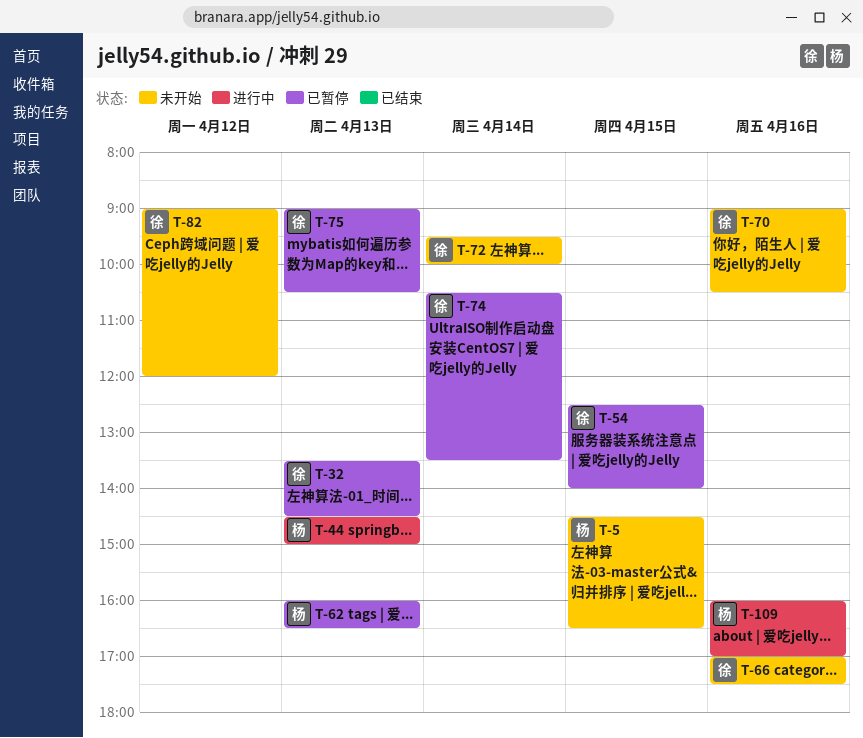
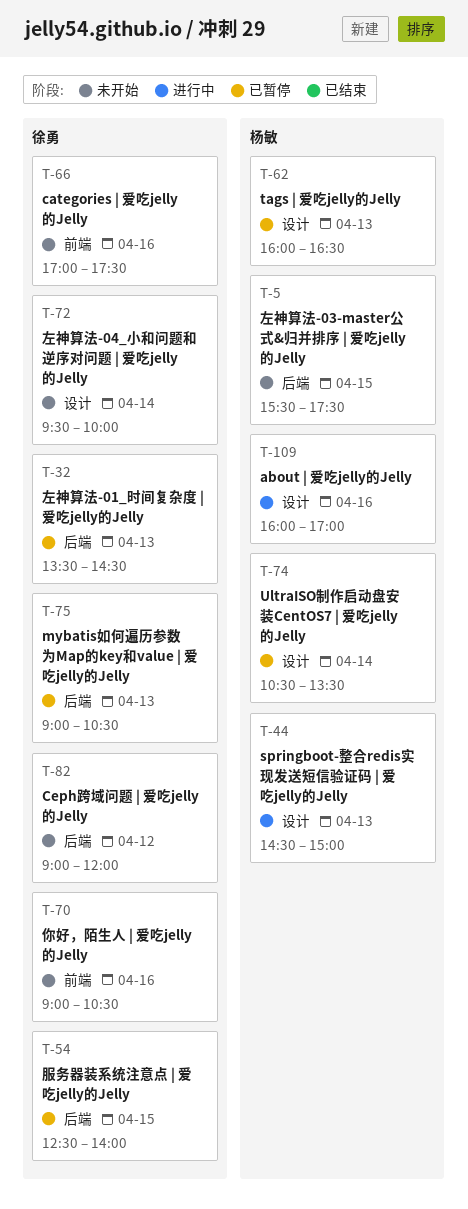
T-5, begins: 14:30 -> 15:30
T-5, ends: 16:30 -> 17:30
T-74, owner: 徐勇 -> 杨敏

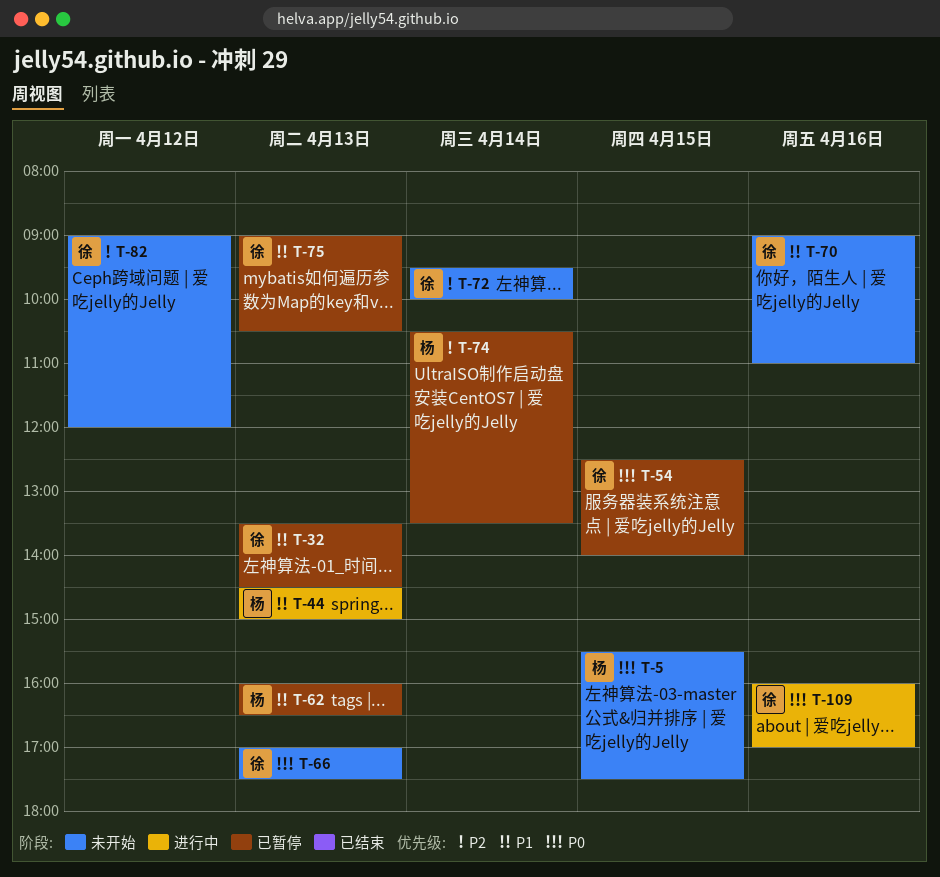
T-66, day: Apr 16 -> Apr 13
T-70, ends: 10:30 -> 11:00
T-109, owner: 杨敏 -> 徐勇

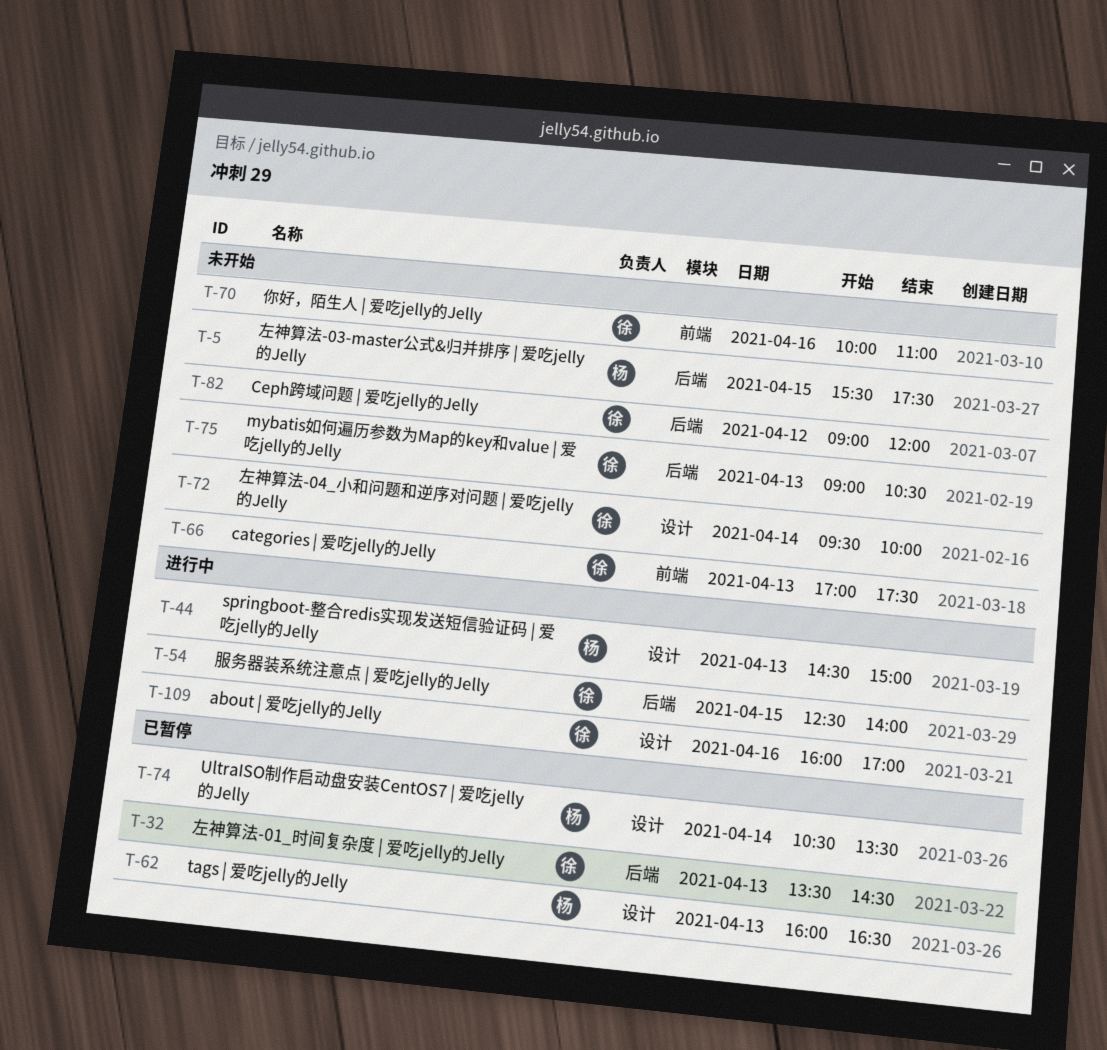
T-54, status: 已暂停 -> 进行中
T-70, begins: 09:00 -> 10:00
T-75, status: 已暂停 -> 未开始

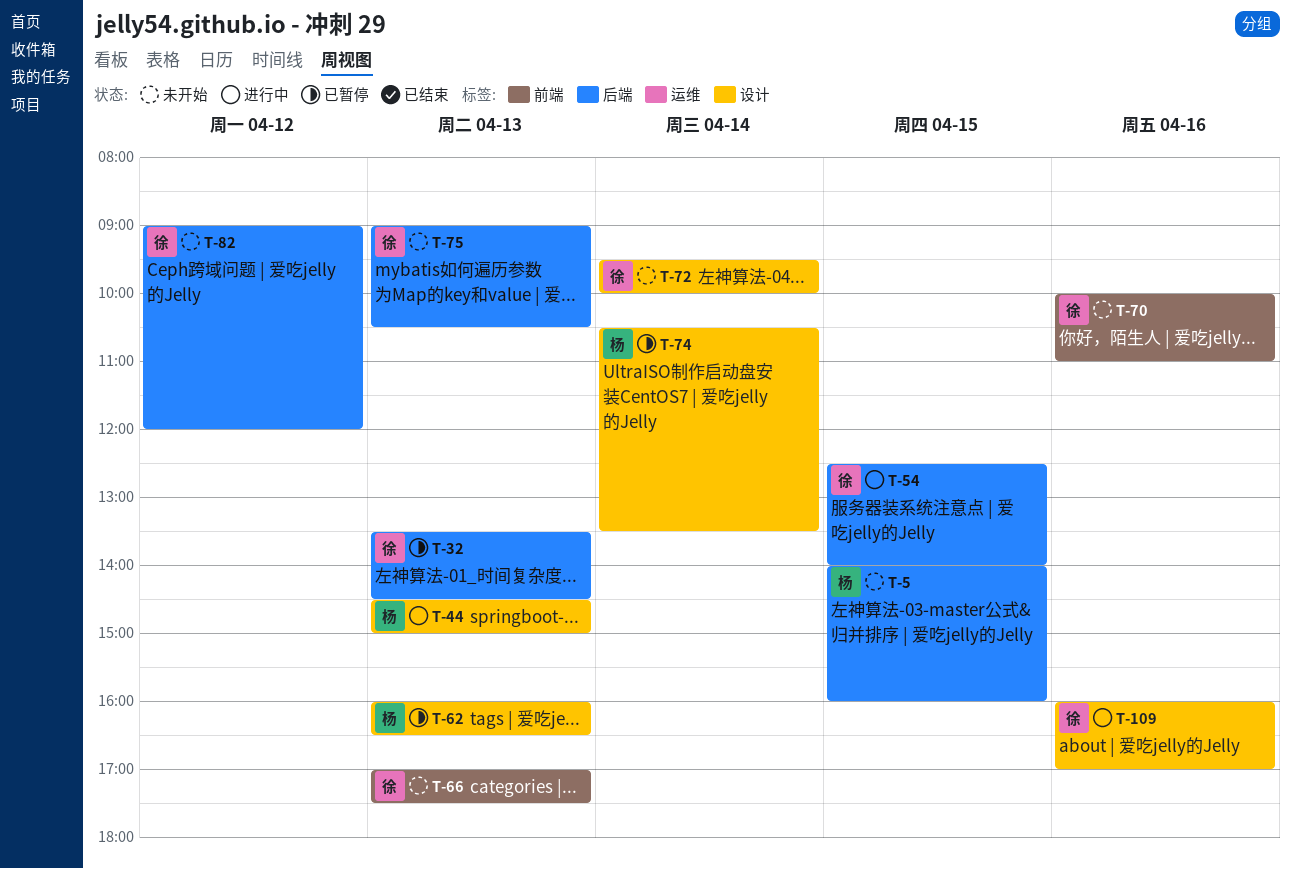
T-5, begins: 15:30 -> 14:00
T-5, ends: 17:30 -> 16:00

